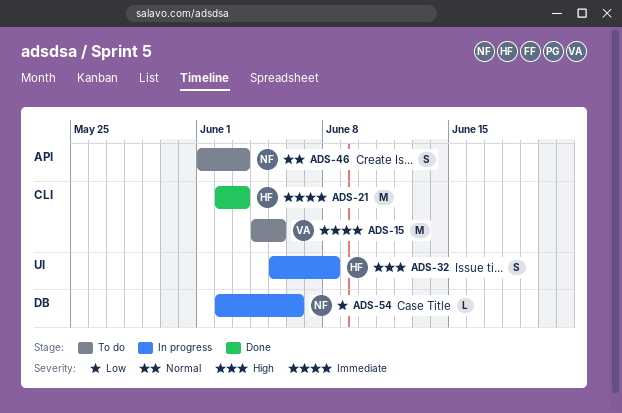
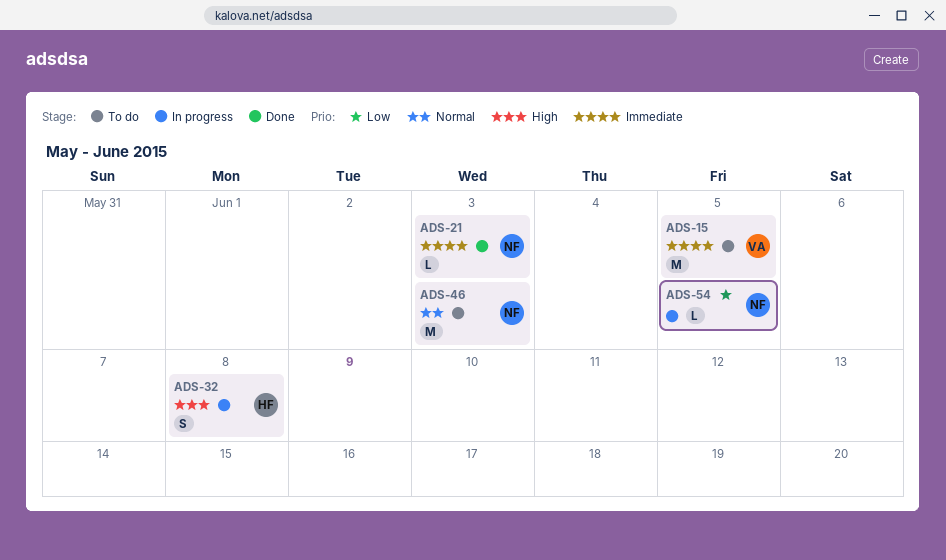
ADS-21, owner: HF -> NF
ADS-21, estimate: M -> L
ADS-46, estimate: S -> M
ADS-54, due: Jun 6 -> Jun 5

